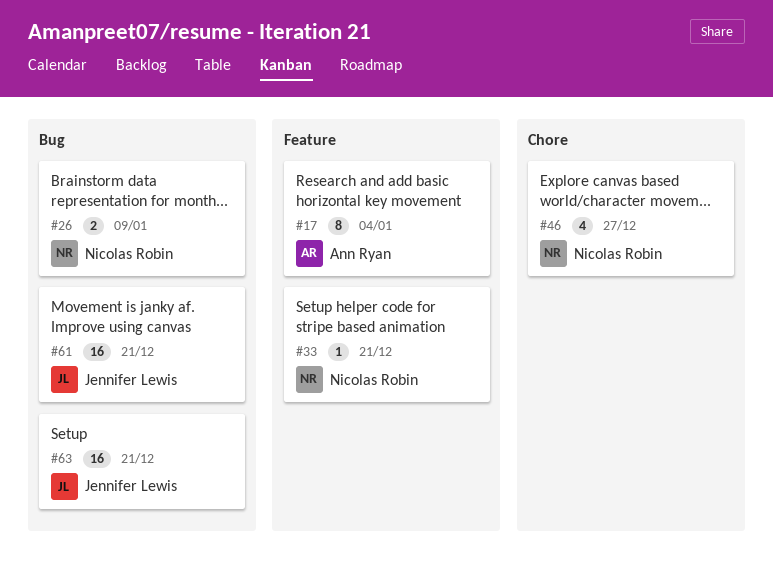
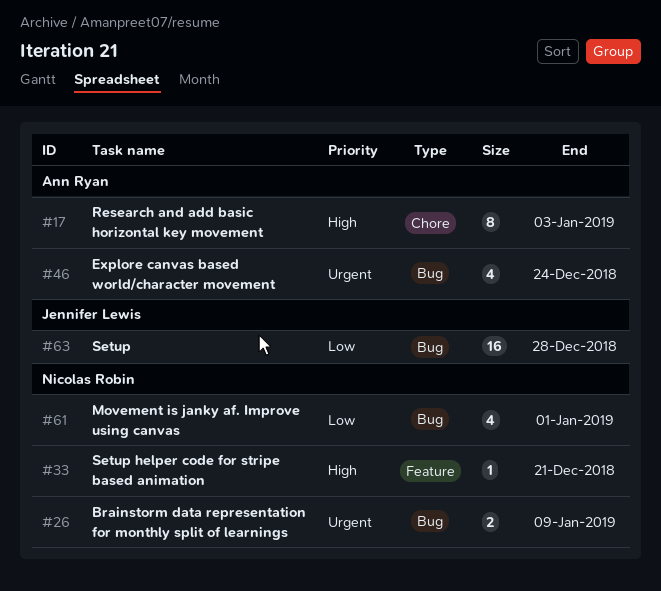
#17, label: Feature -> Chore
#17, due: Jan 4 -> Jan 3
#46, owner: Nicolas Robin -> Ann Ryan
#46, label: Chore -> Bug
#46, due: Dec 27 -> Dec 24
#61, owner: Jennifer Lewis -> Nicolas Robin
#61, estimate: 16 -> 4
#61, due: Dec 21 -> Jan 1
#63, due: Dec 21 -> Dec 28

